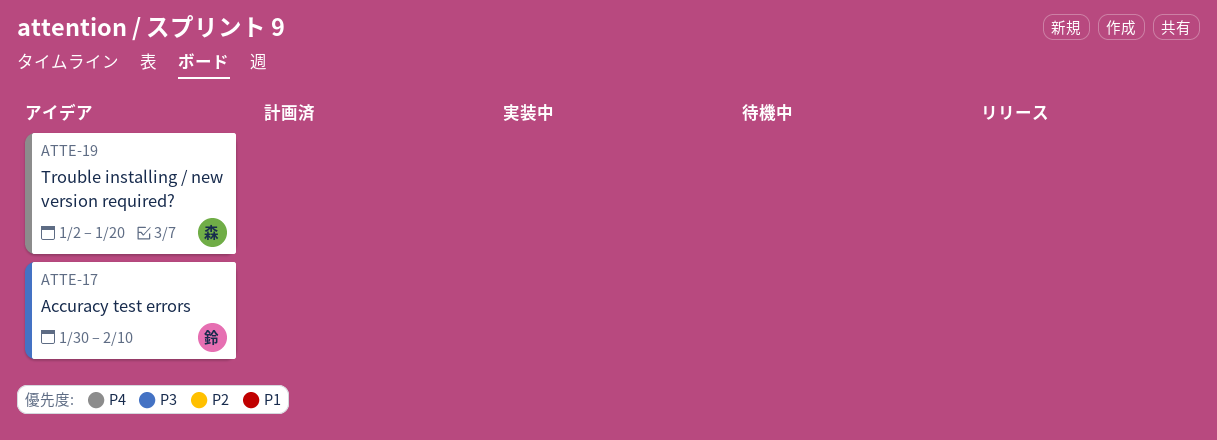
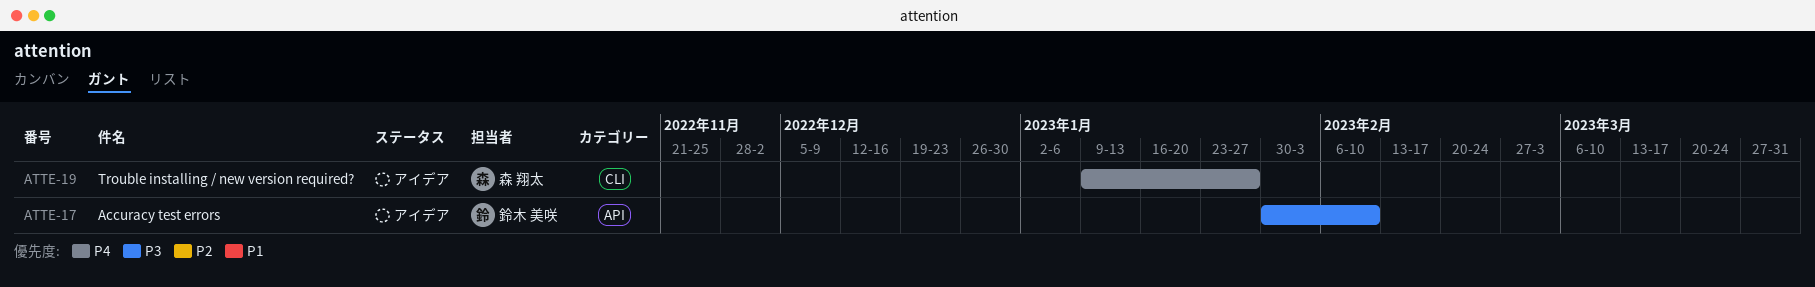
ATTE-19, start: Jan 2 -> Jan 9
ATTE-19, due: Jan 20 -> Jan 27

